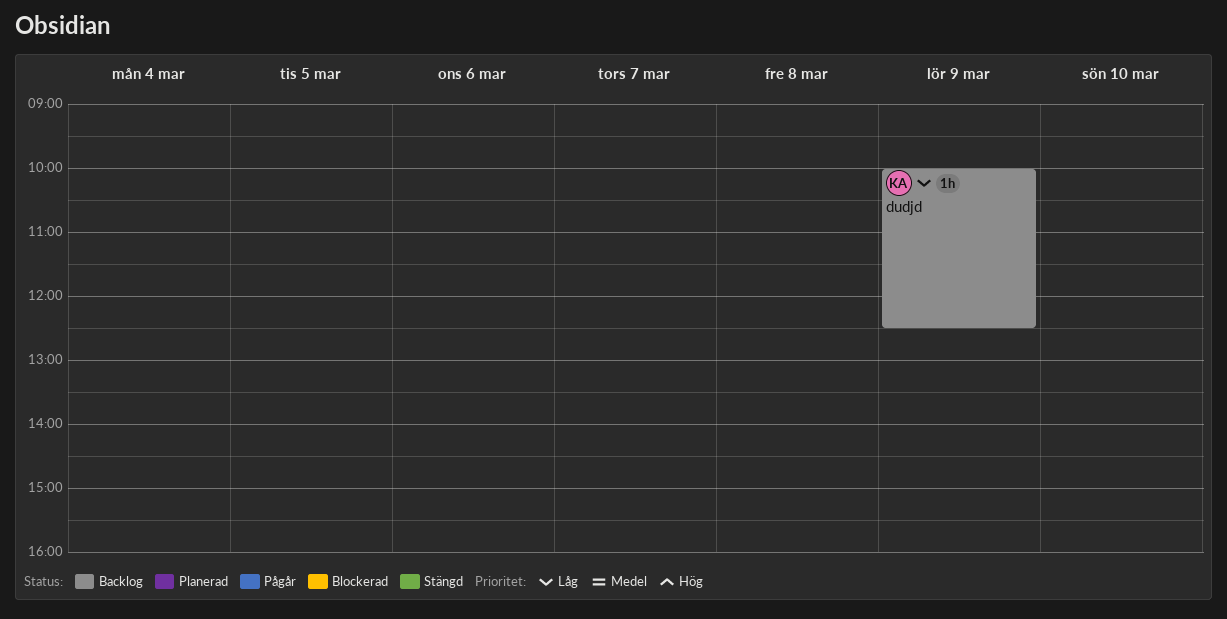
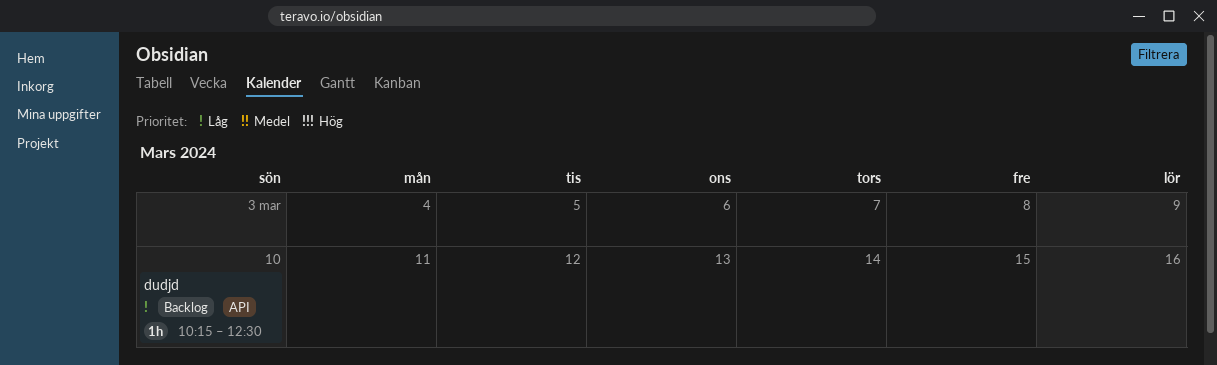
dudjd, day: Mar 9 -> Mar 10
dudjd, begins: 10:00 -> 10:15

